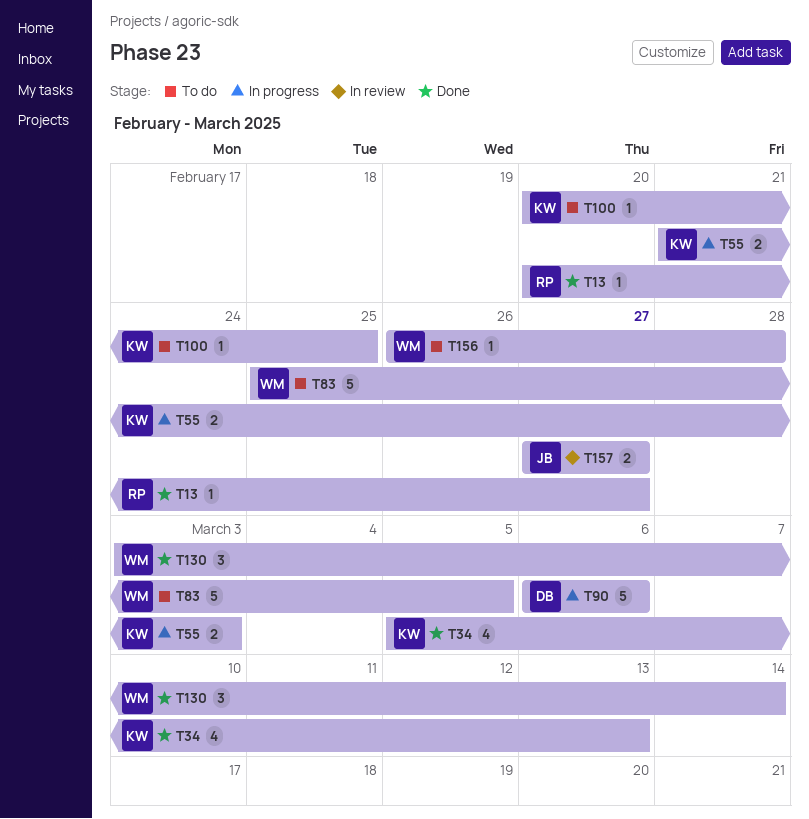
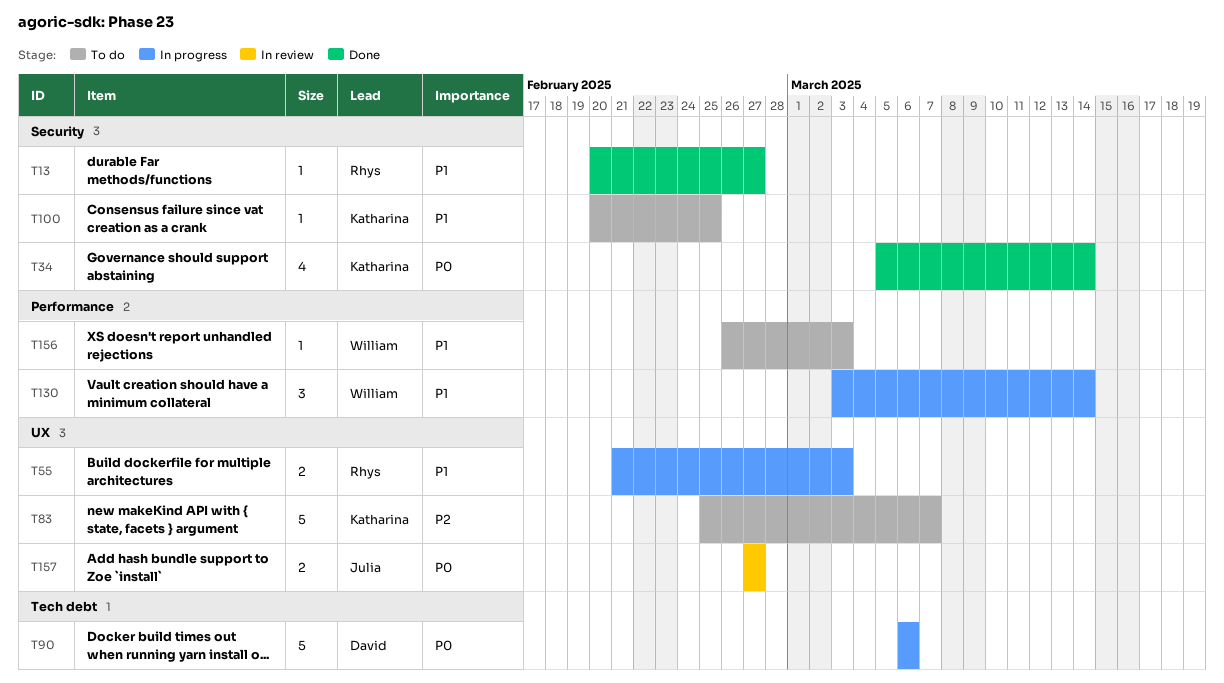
T34, due: Mar 13 -> Mar 14
T55, owner: Katharina -> Rhys
T83, owner: William -> Katharina
T83, due: Mar 5 -> Mar 7
T130, status: Done -> In progress
T156, due: Feb 28 -> Mar 3

